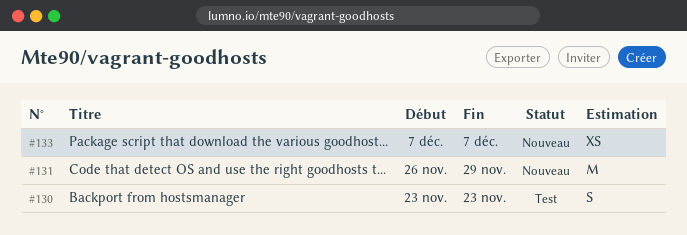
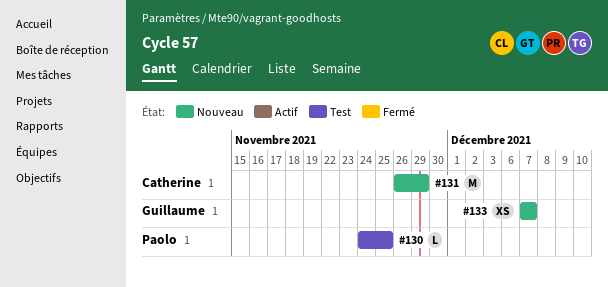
#130, estimate: S -> L
#130, start: Nov 23 -> Nov 24
#130, due: Nov 23 -> Nov 25

